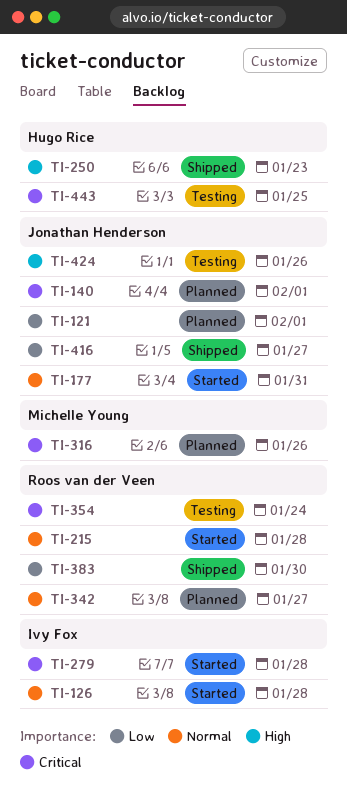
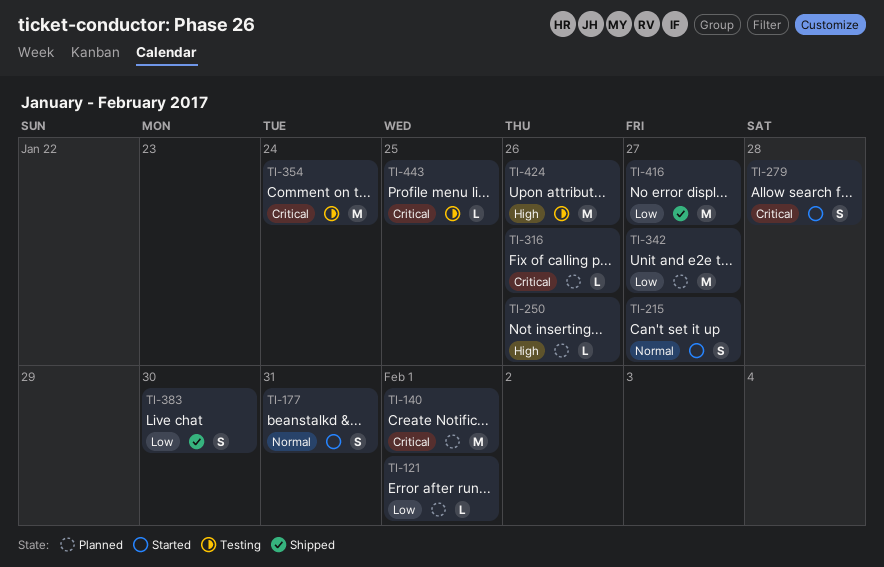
TI-126: present -> none
TI-215, due: Jan 28 -> Jan 27
TI-250, status: Shipped -> Planned
TI-250, due: Jan 23 -> Jan 26
TI-342, priority: Normal -> Low

